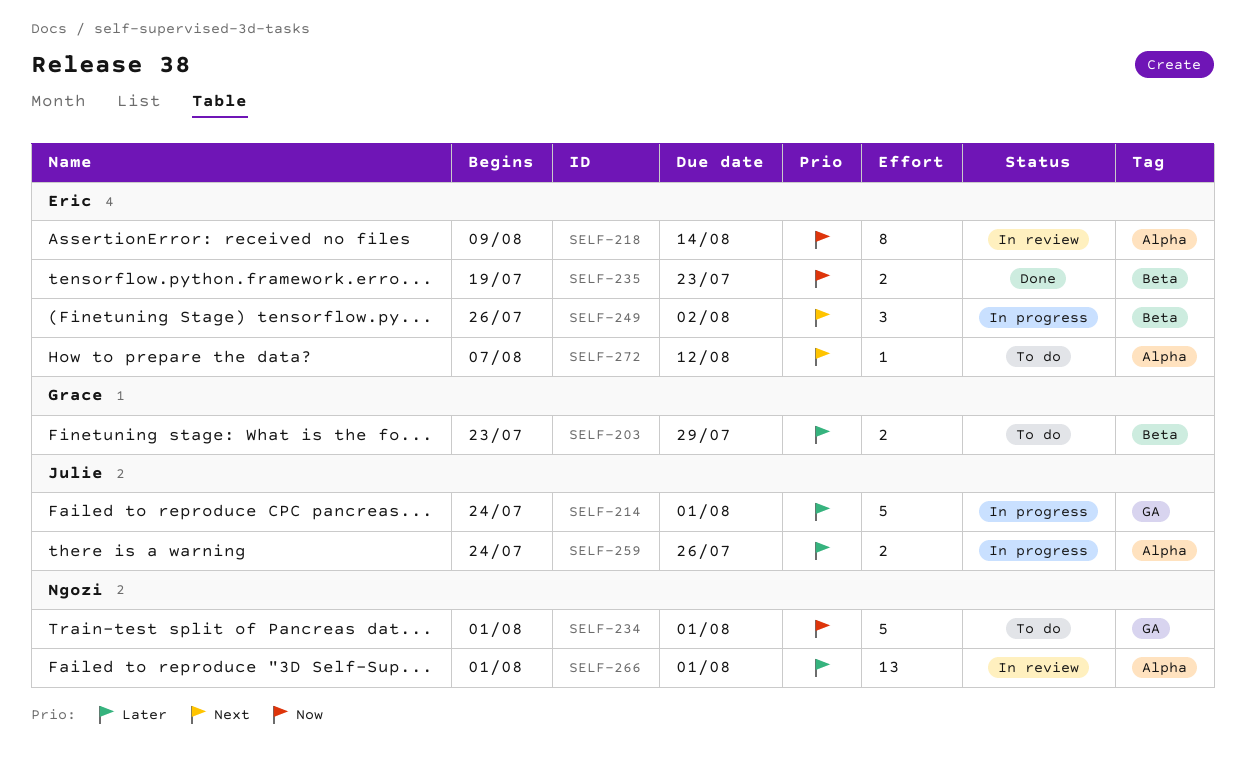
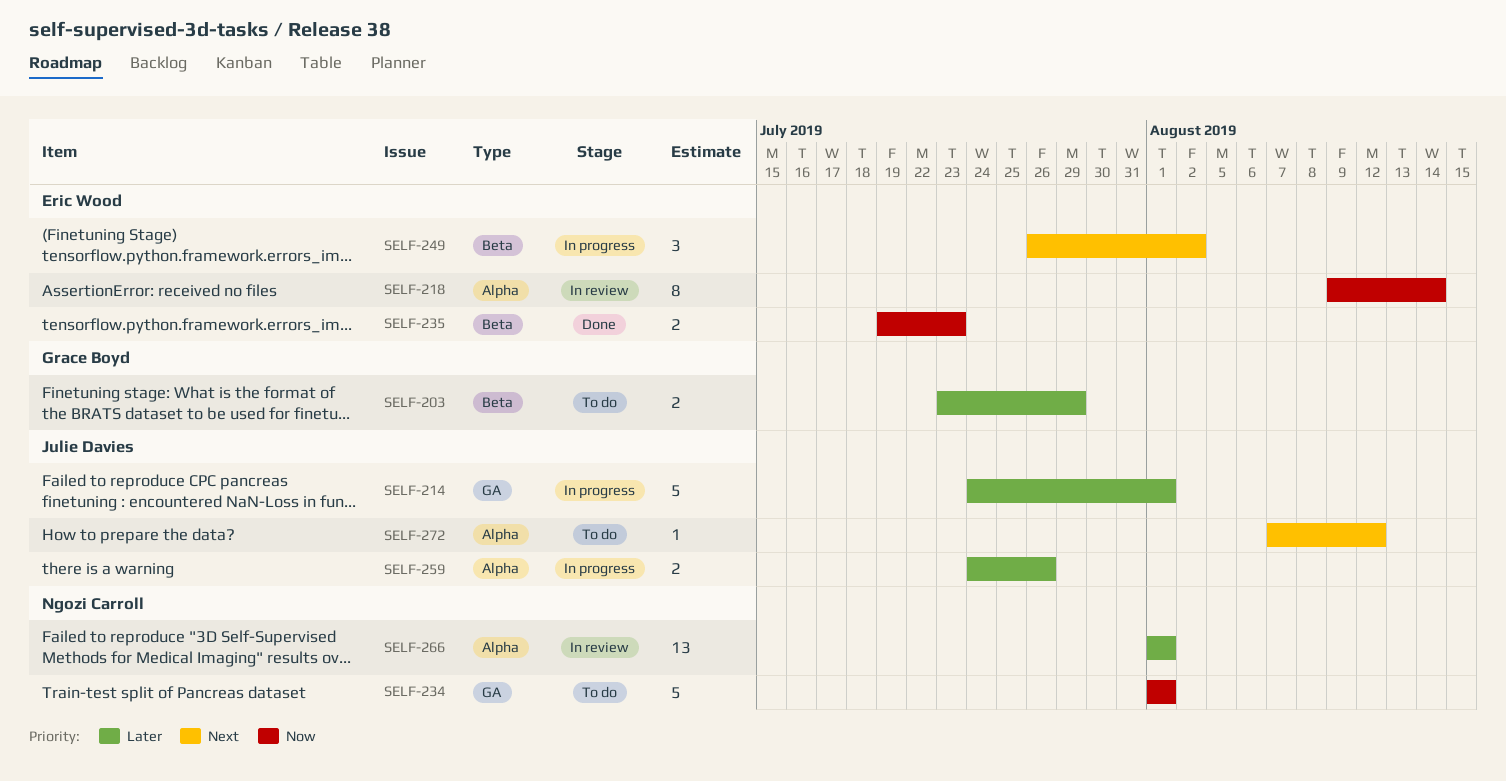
SELF-272, owner: Eric Wood -> Julie Davies

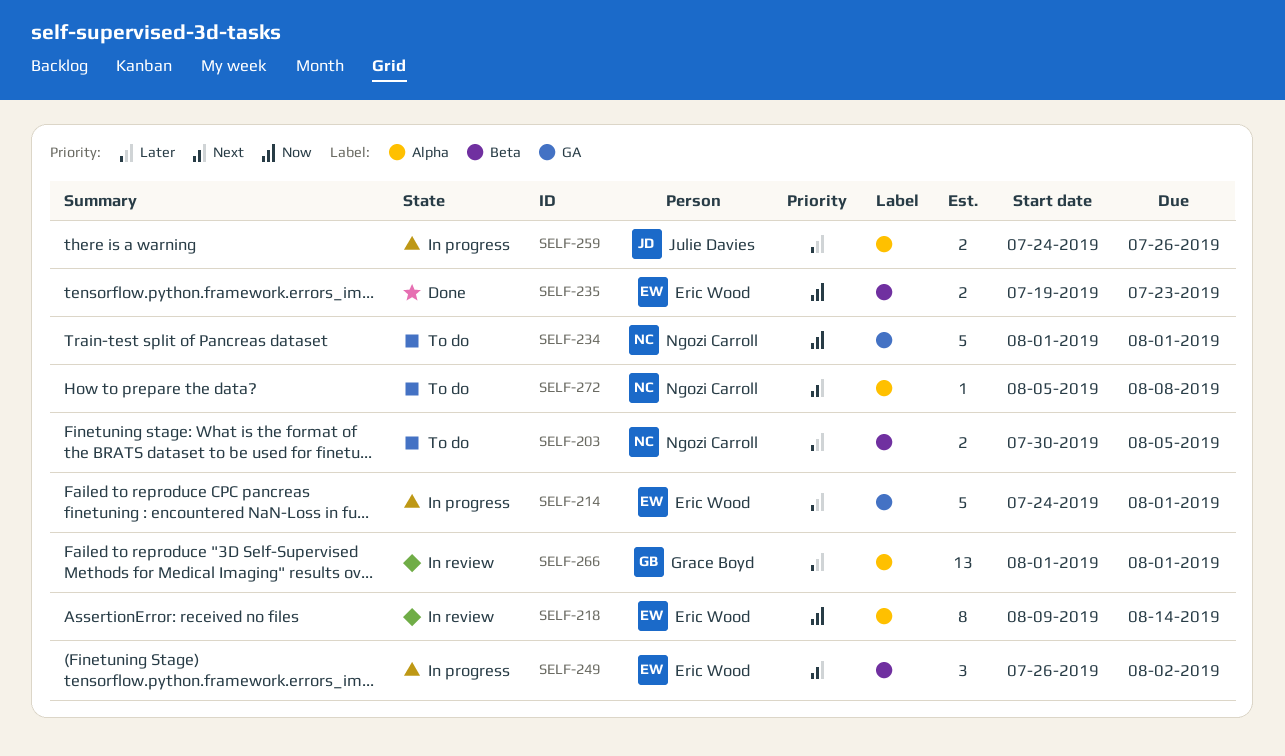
SELF-203, owner: Grace Boyd -> Ngozi Carroll
SELF-203, start: Jul 23 -> Jul 30
SELF-203, due: Jul 29 -> Aug 5
SELF-214, owner: Julie Davies -> Eric Wood
SELF-266, owner: Ngozi Carroll -> Grace Boyd
SELF-272, owner: Julie Davies -> Ngozi Carroll
SELF-272, start: Aug 7 -> Aug 5
SELF-272, due: Aug 12 -> Aug 8

